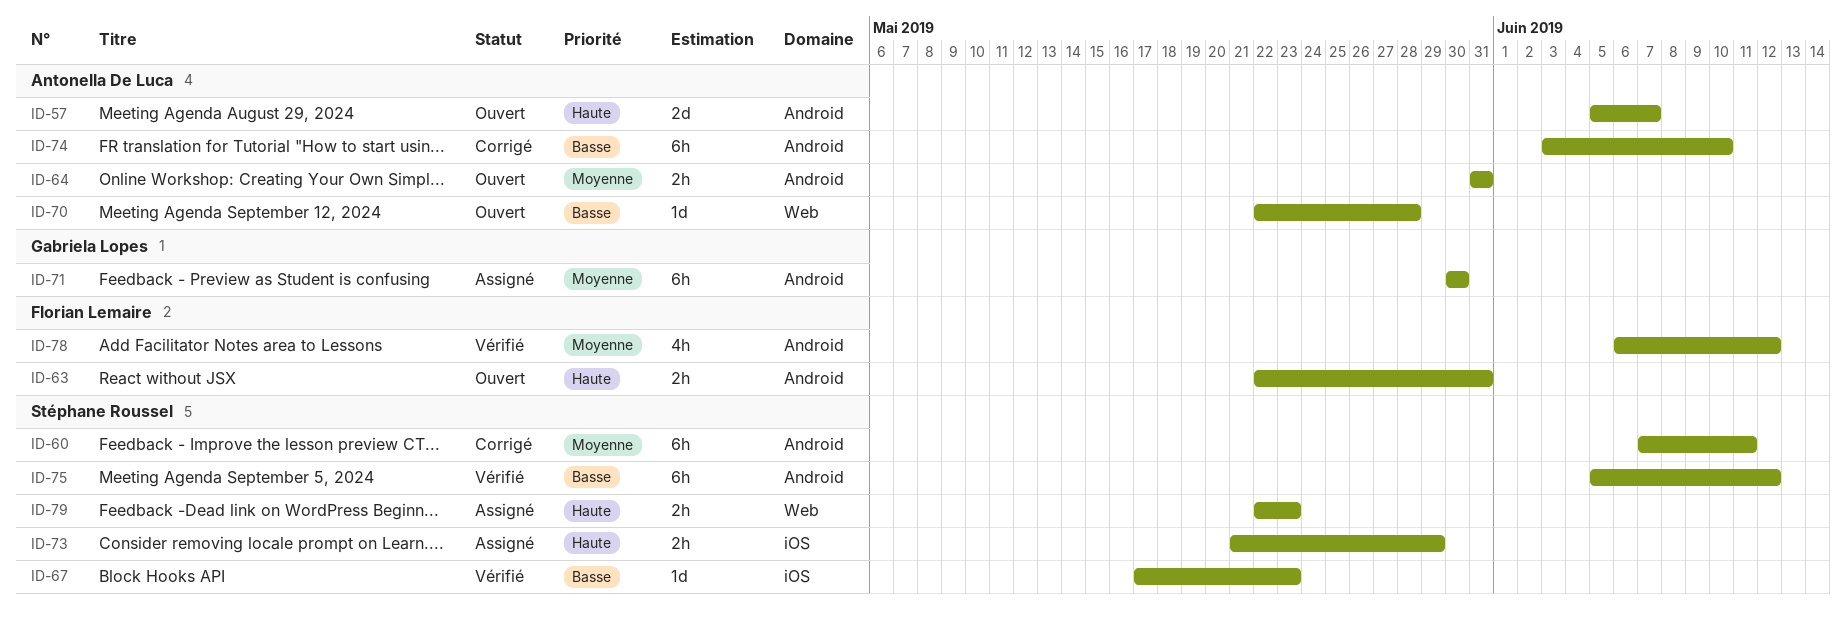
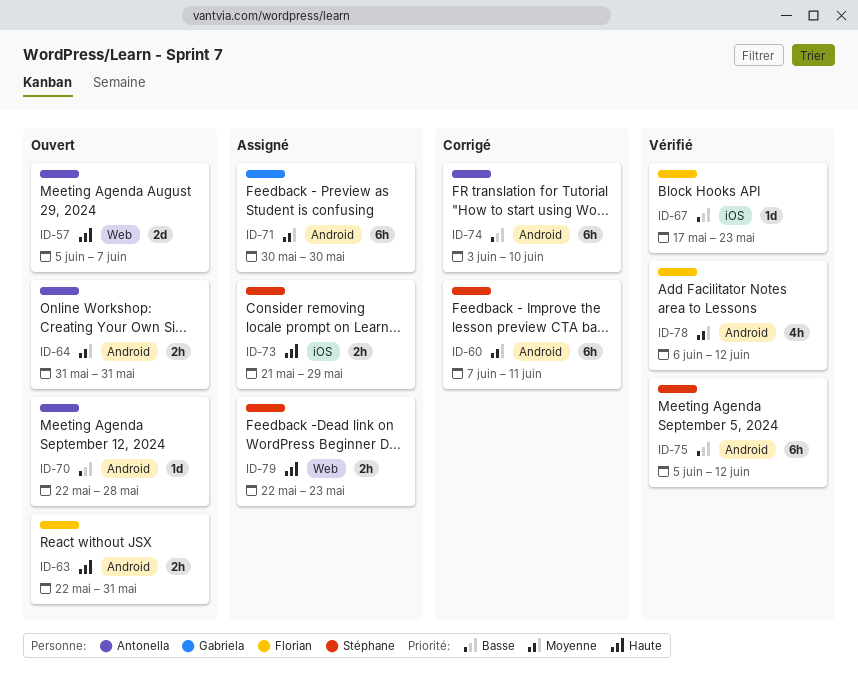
ID-57, label: Android -> Web
ID-67, owner: Stéphane Roussel -> Florian Lemaire
ID-70, label: Web -> Android

